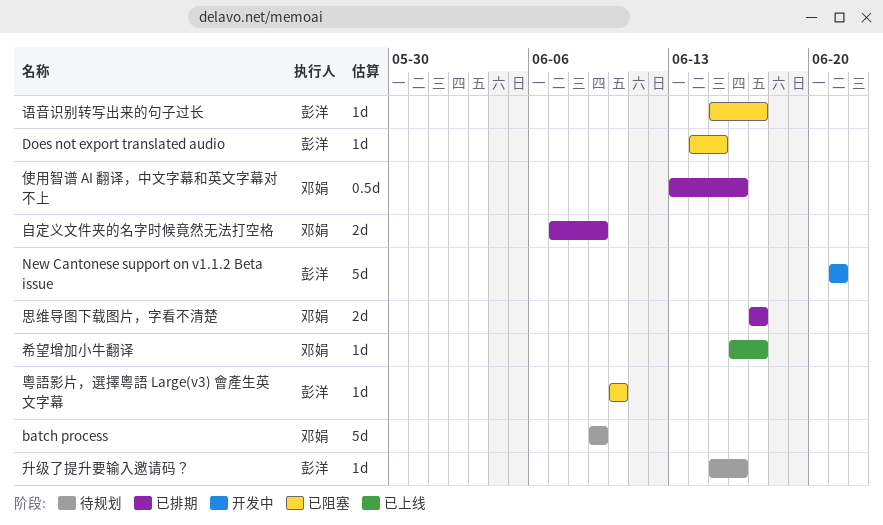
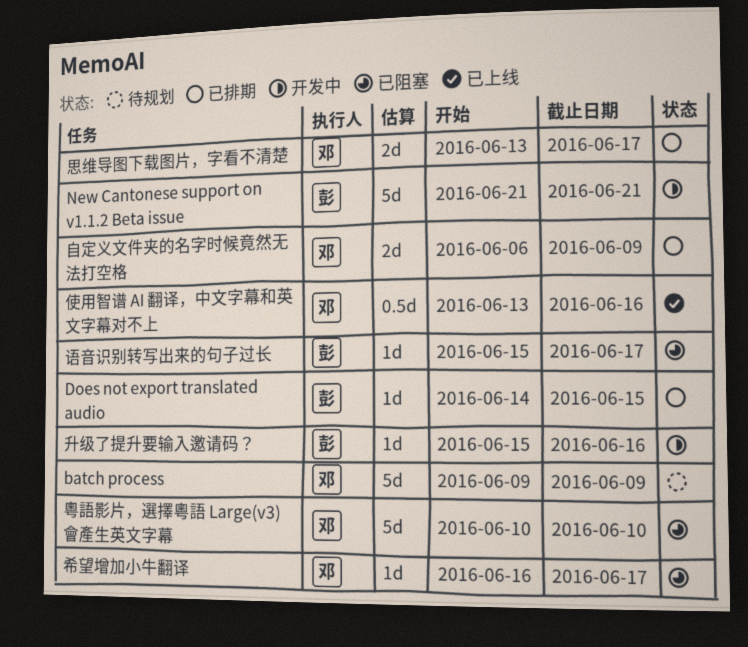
Does not export translated audio, status: 已阻塞 -> 已排期
使用智谱 AI 翻译，中文字幕和英文字幕对不上, status: 已排期 -> 已上线
升级了提升要输入邀请码？, status: 待规划 -> 开发中
希望增加小牛翻译, status: 已上线 -> 已阻塞
思维导图下载图片，字看不清楚, start: Jun 17 -> Jun 13
粵語影片，選擇粵語 Large(v3) 會產生英文字幕, owner: 彭洋 -> 邓娟
粵語影片，選擇粵語 Large(v3) 會產生英文字幕, estimate: 1d -> 5d
自定义文件夹的名字时候竟然无法打空格, start: Jun 7 -> Jun 6

